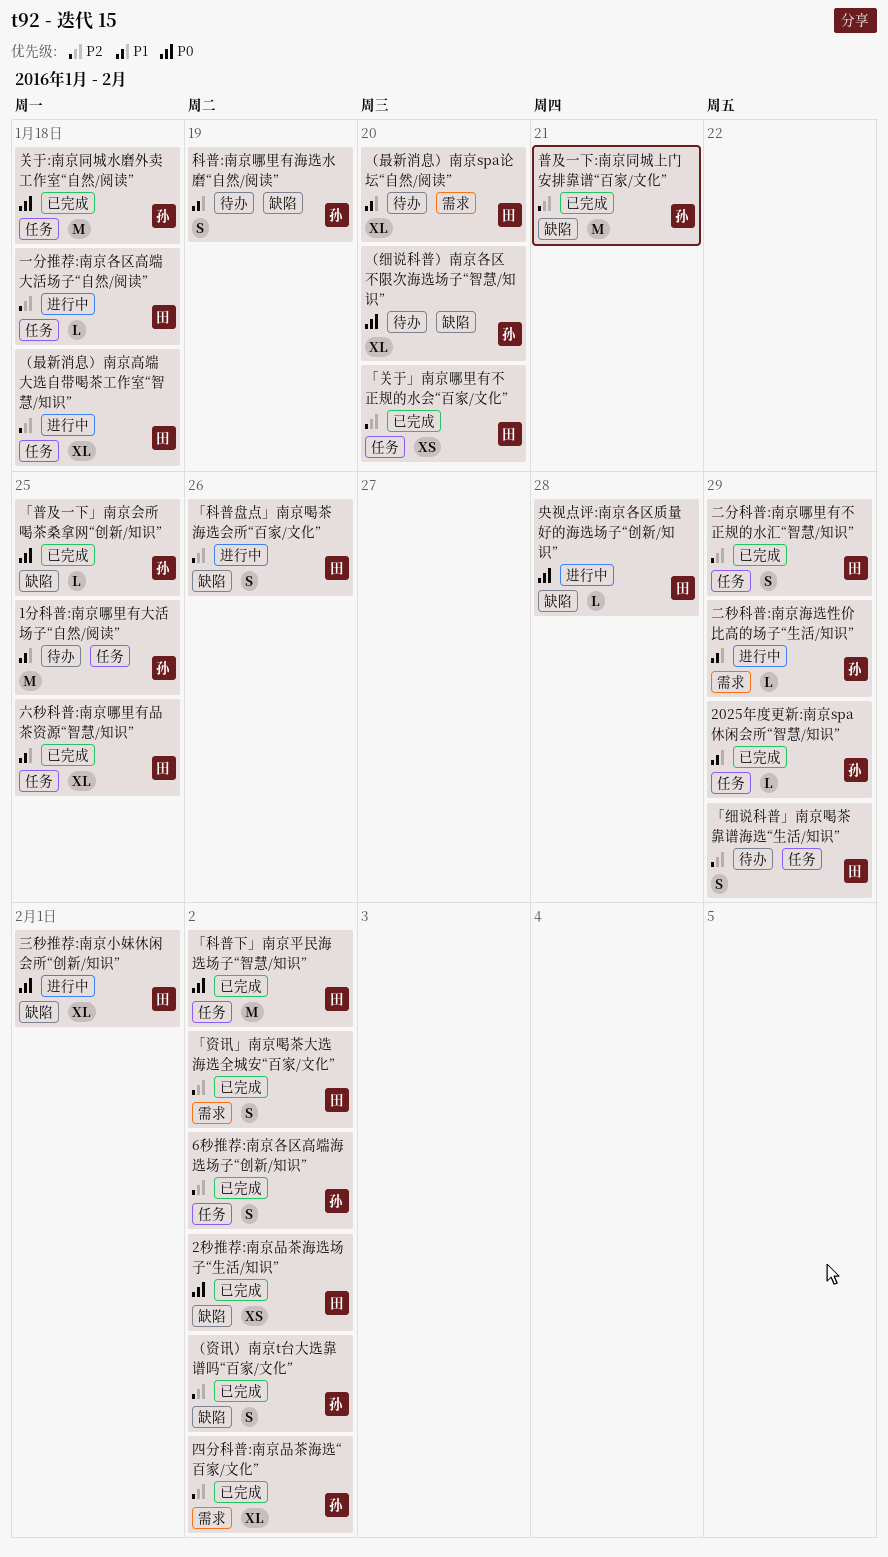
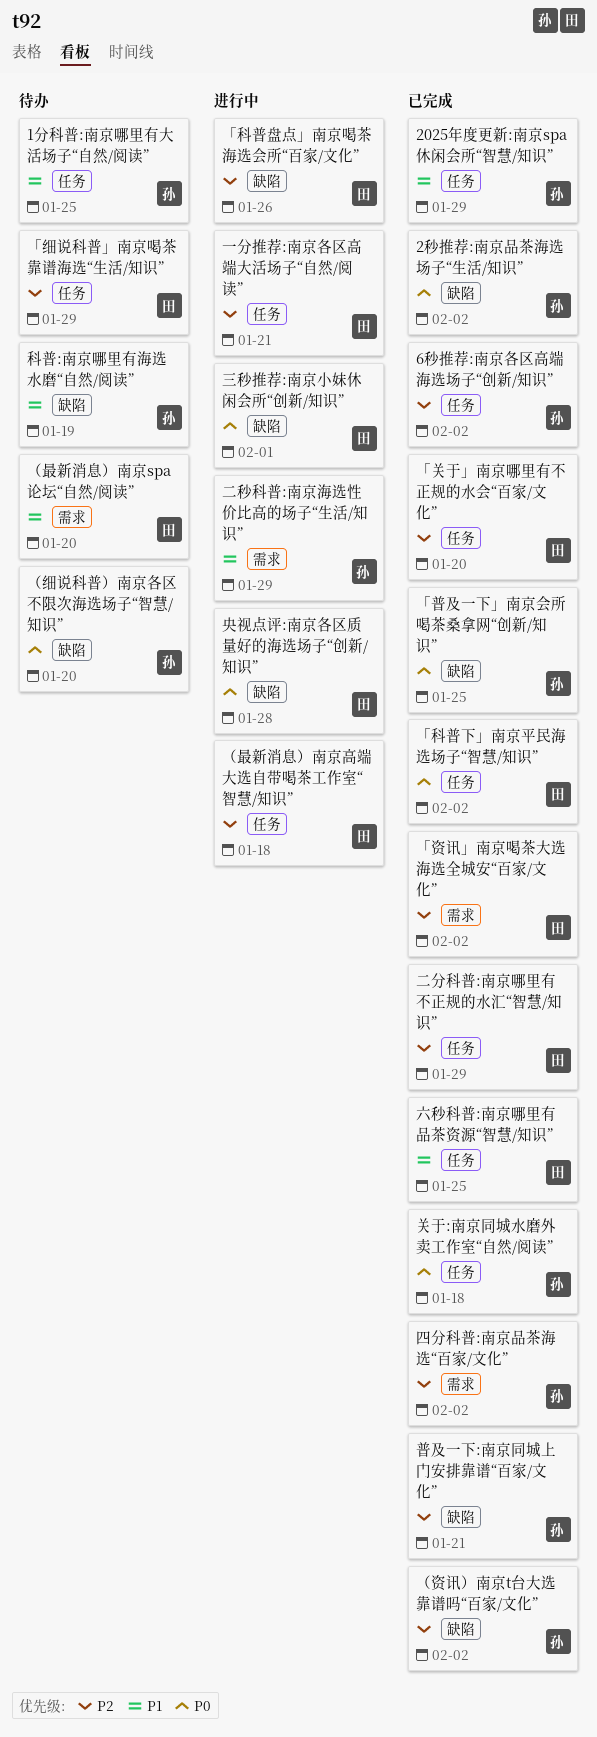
2秒推荐:南京品茶海选场子“生活/知识”, owner: 田 -> 孙
一分推荐:南京各区高端大活场子“自然/阅读”, due: Jan 18 -> Jan 21

